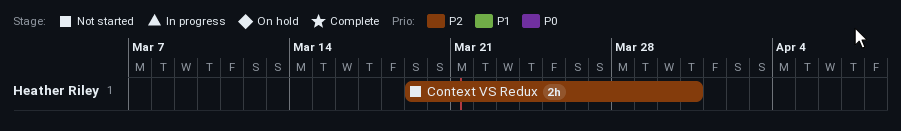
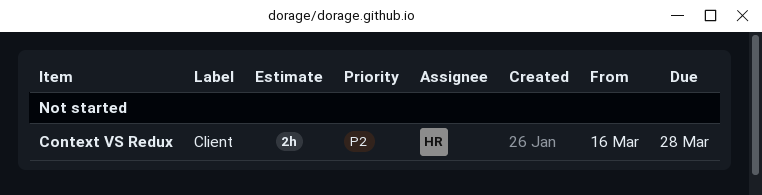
Context VS Redux, start: Mar 19 -> Mar 16
Context VS Redux, due: Mar 31 -> Mar 28

